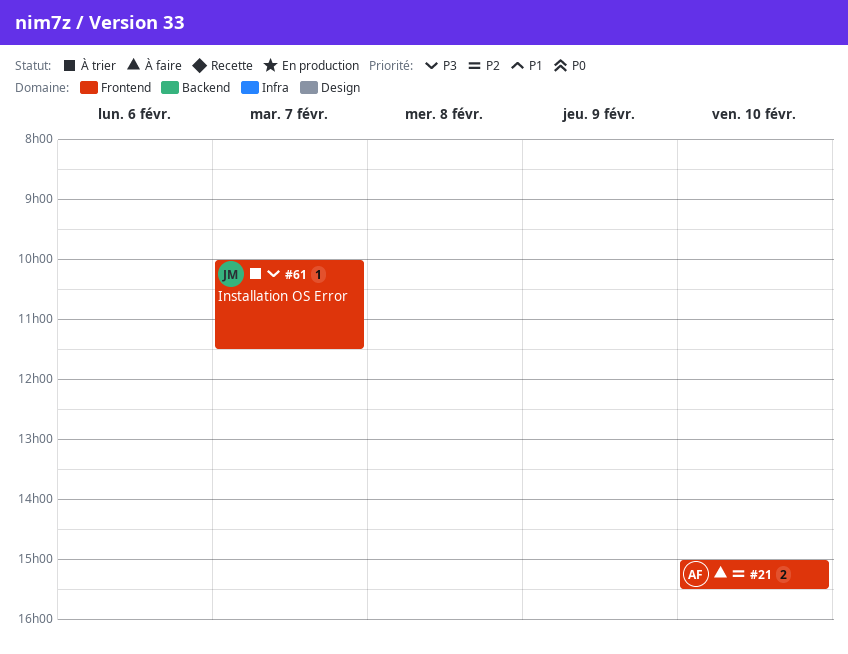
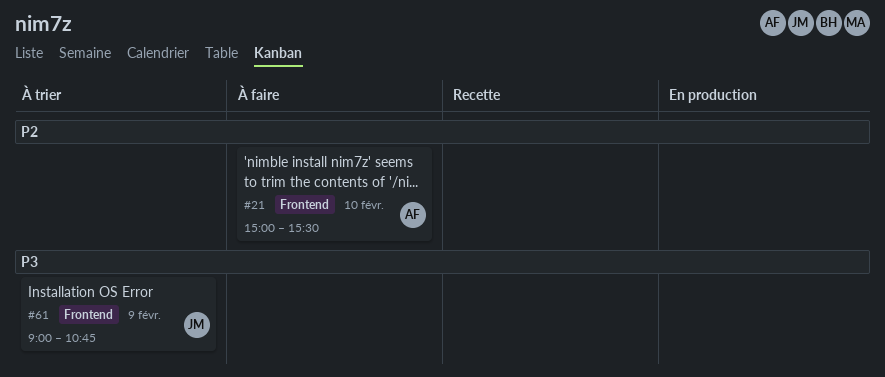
#61, day: Feb 7 -> Feb 9
#61, begins: 10:00 -> 09:00
#61, ends: 11:30 -> 10:45

